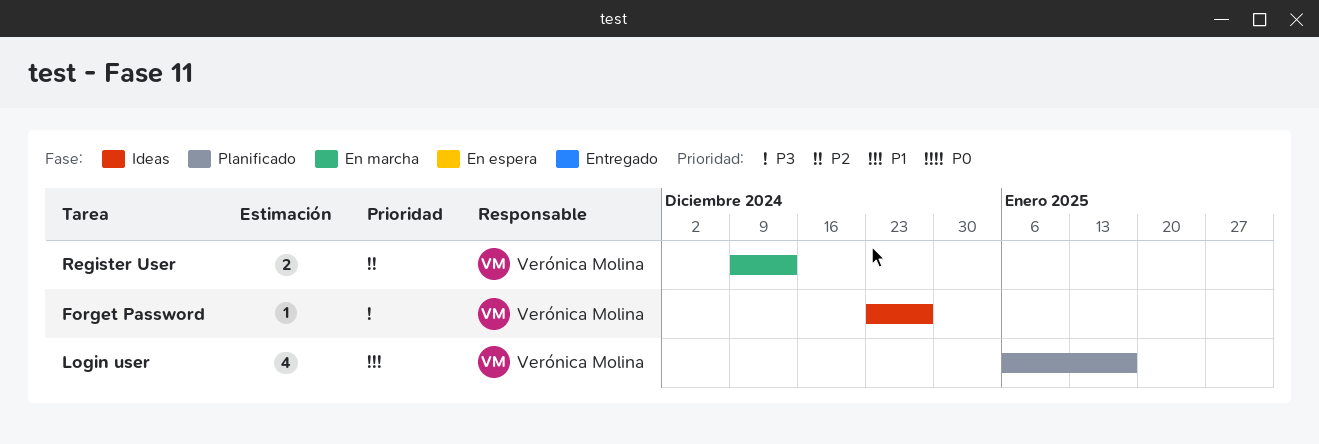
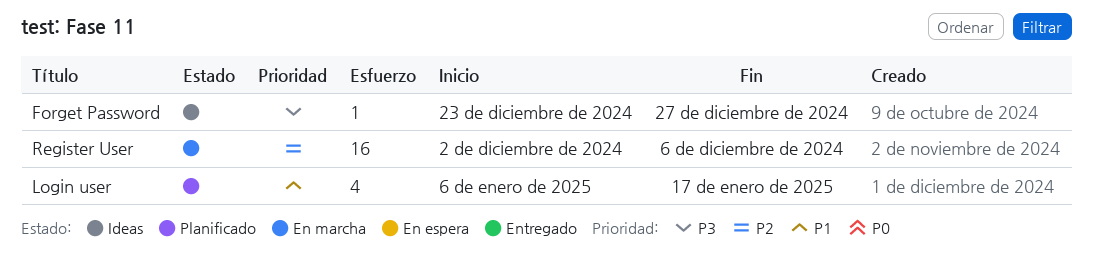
Register User, estimate: 2 -> 16
Register User, start: Dec 9 -> Dec 2
Register User, due: Dec 13 -> Dec 6

